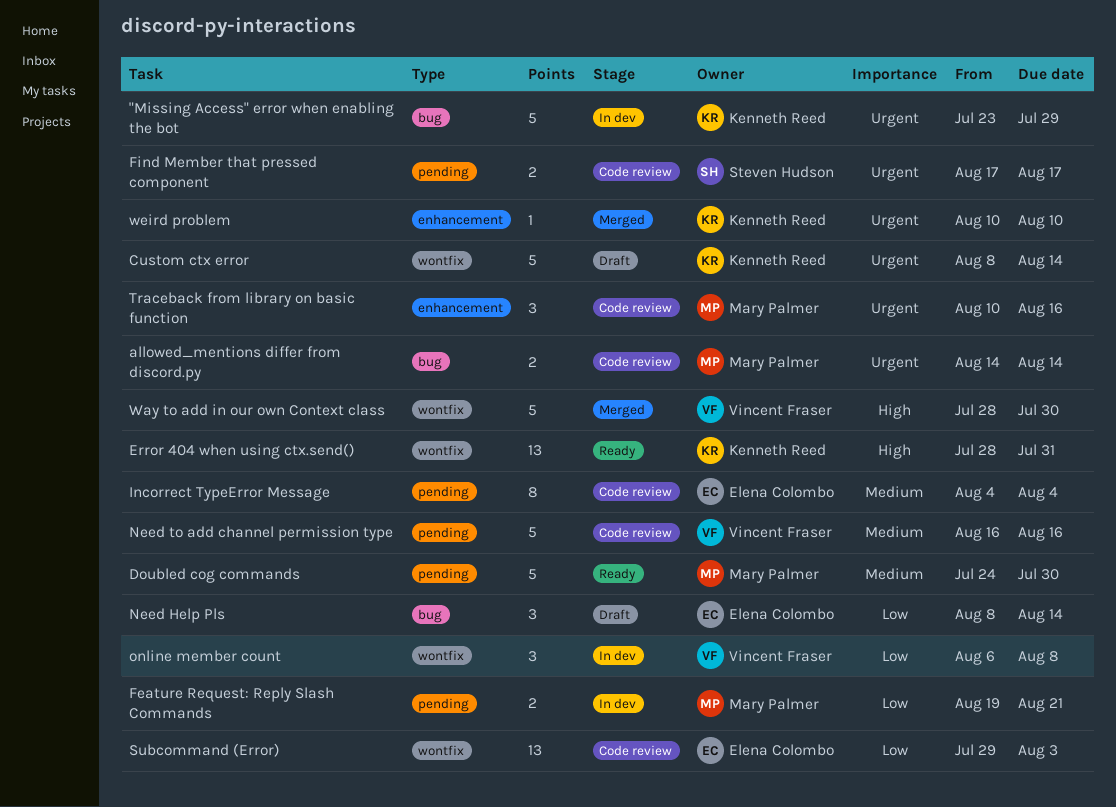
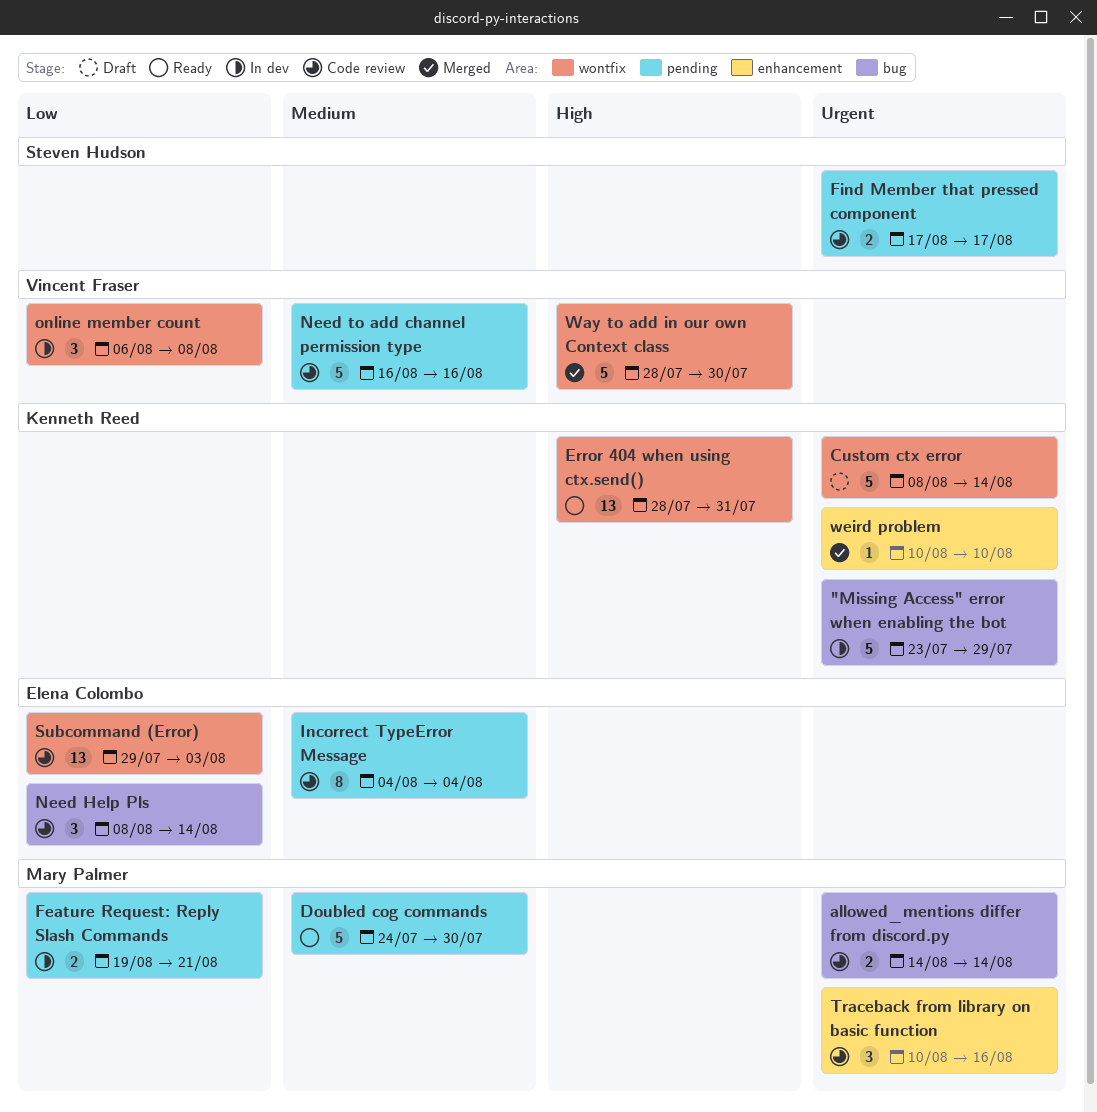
Need Help Pls, status: Draft -> Code review

